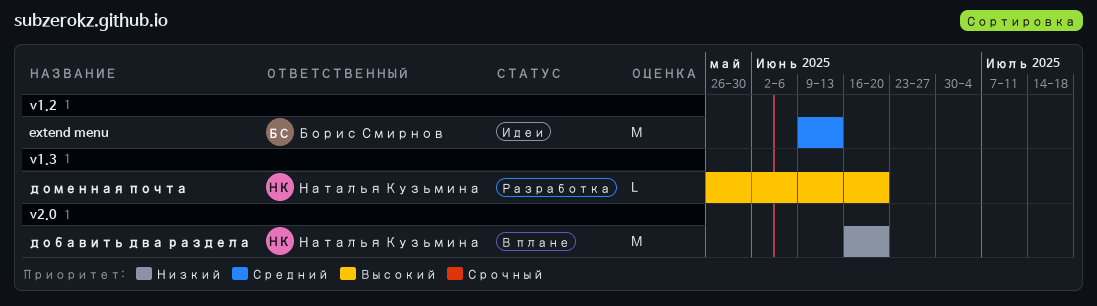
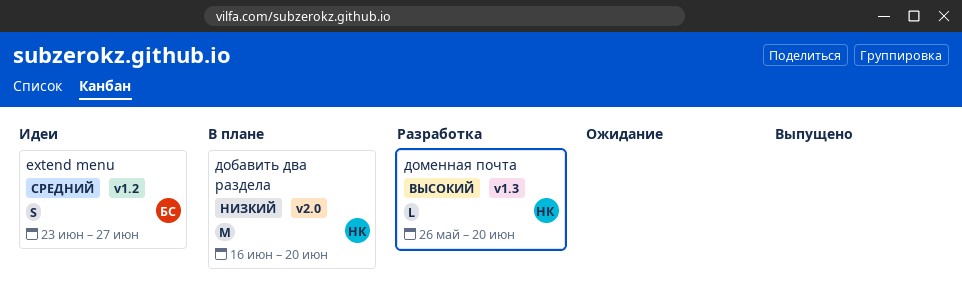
extend menu, estimate: M -> S
extend menu, start: Jun 9 -> Jun 23
extend menu, due: Jun 13 -> Jun 27

